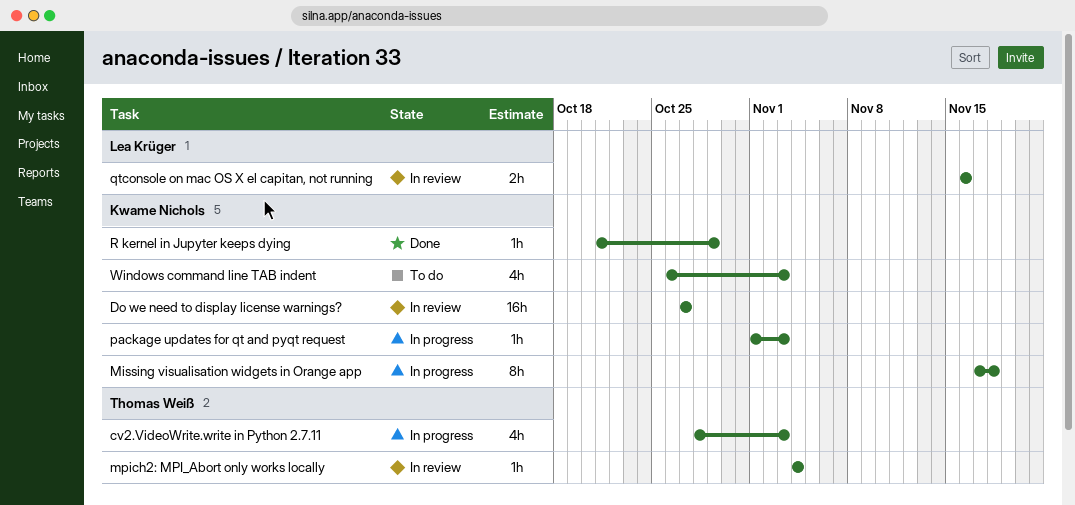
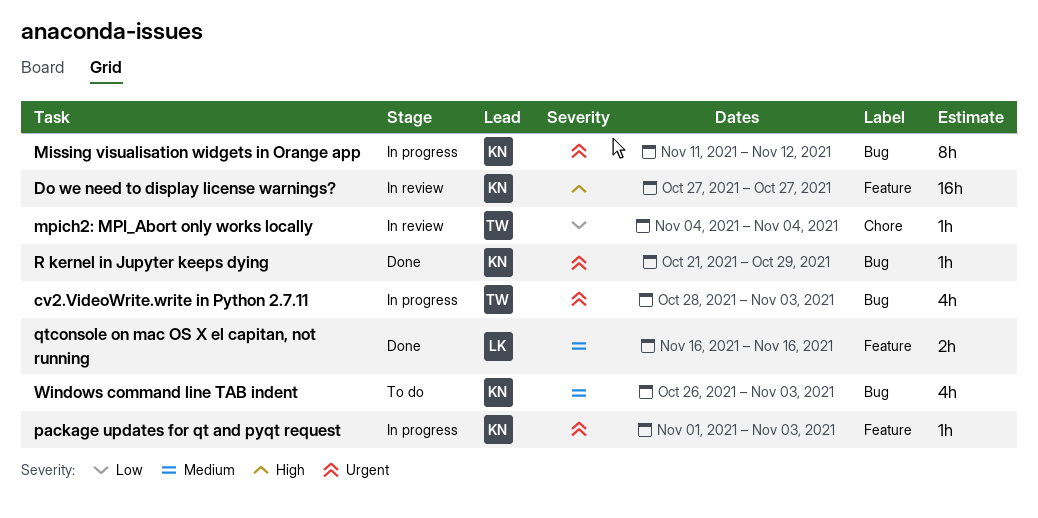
Missing visualisation widgets in Orange app, start: Nov 17 -> Nov 11
Missing visualisation widgets in Orange app, due: Nov 18 -> Nov 12
qtconsole on mac OS X el capitan, not running, status: In review -> Done

